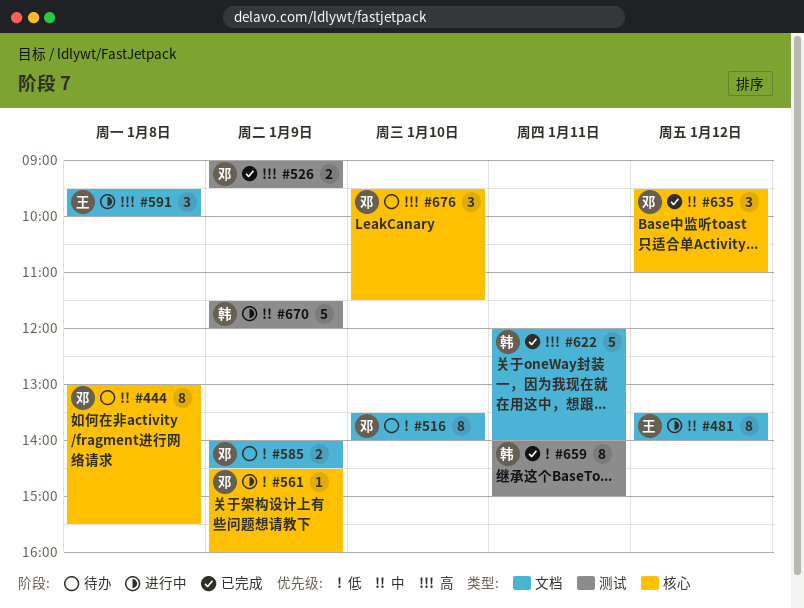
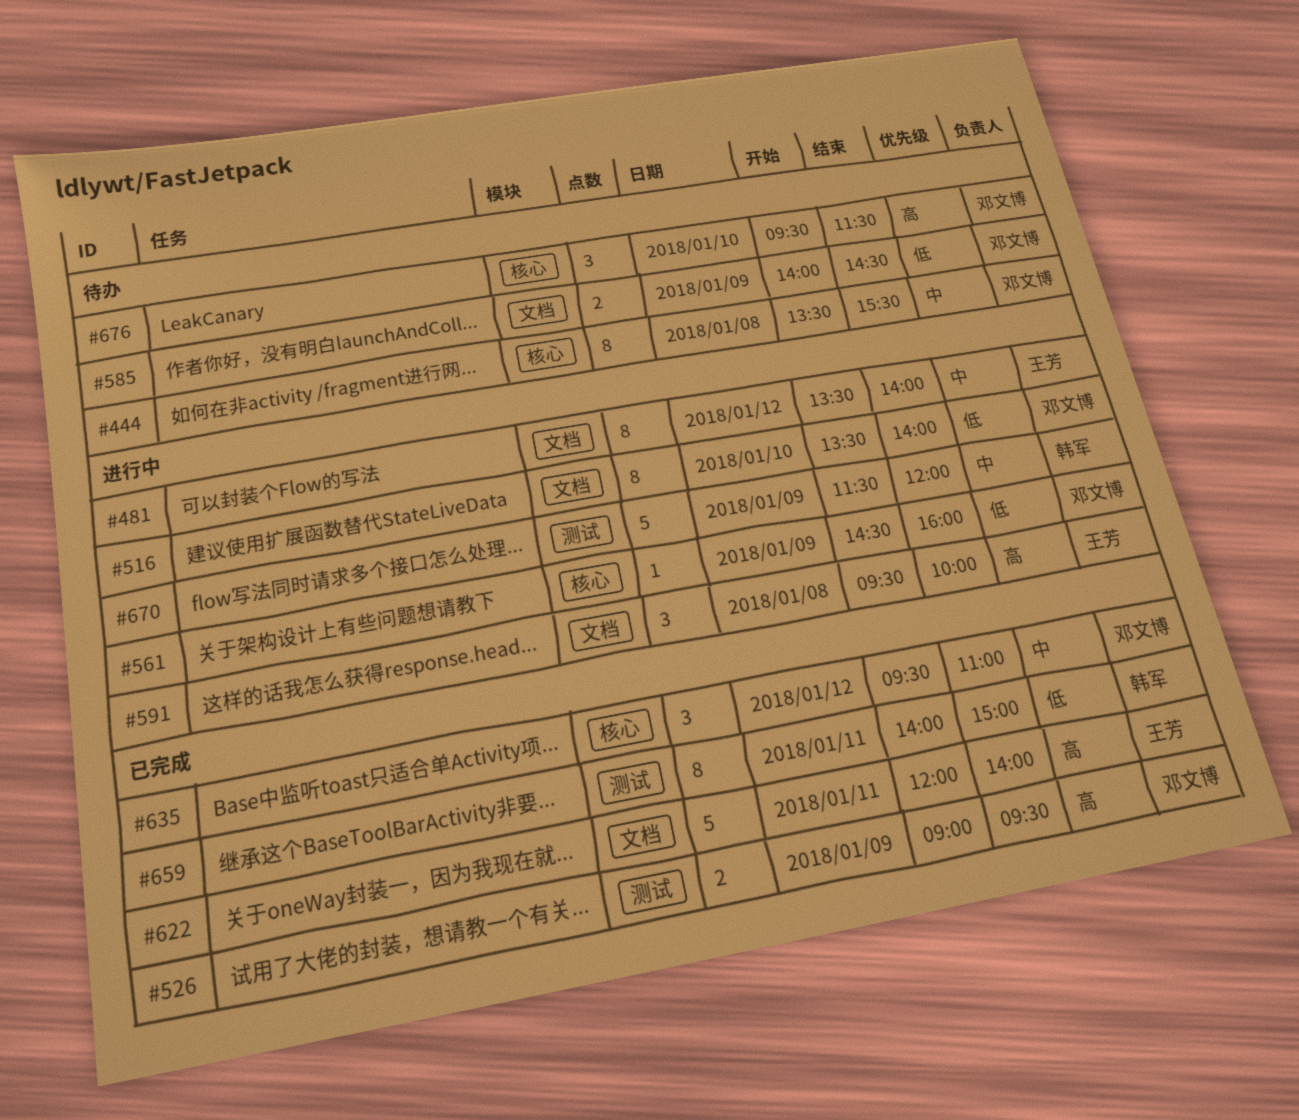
#444, begins: 13:00 -> 13:30
#516, status: 待办 -> 进行中
#622, owner: 韩军 -> 王芳

